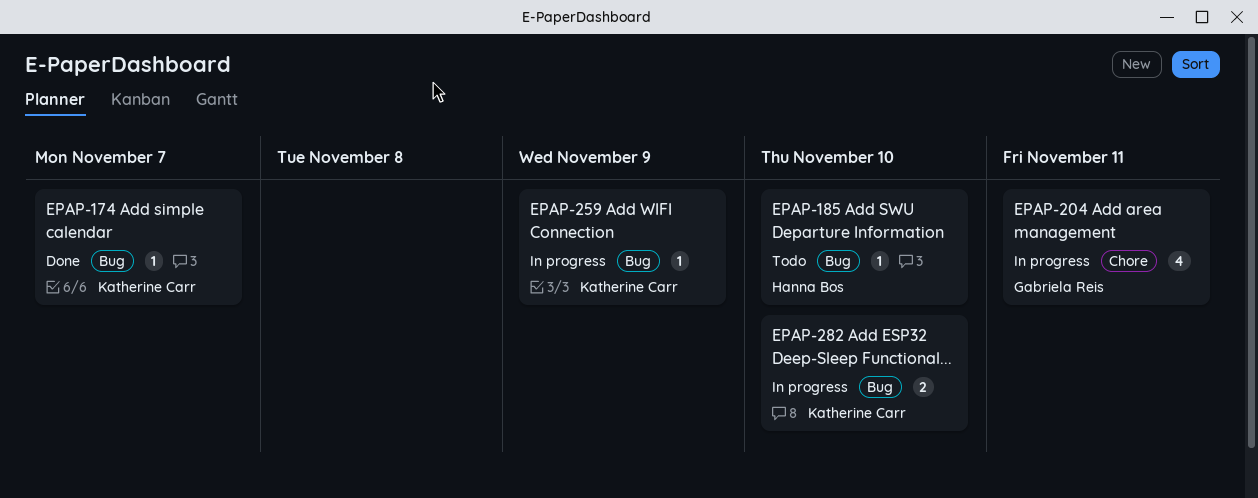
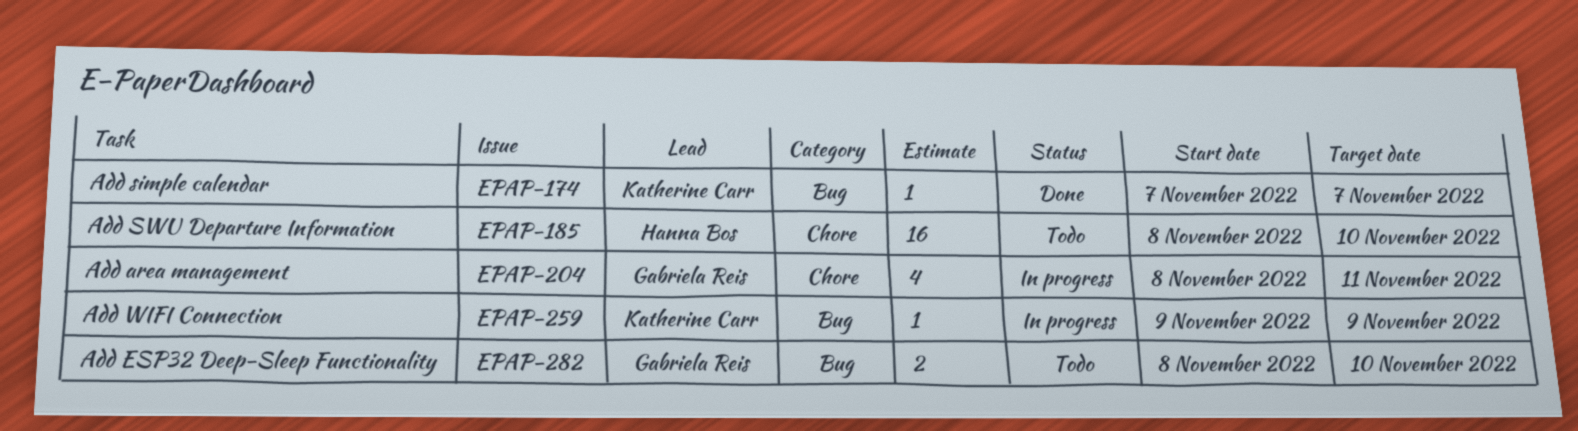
EPAP-185, label: Bug -> Chore
EPAP-185, estimate: 1 -> 16
EPAP-282, status: In progress -> Todo
EPAP-282, owner: Katherine Carr -> Gabriela Reis

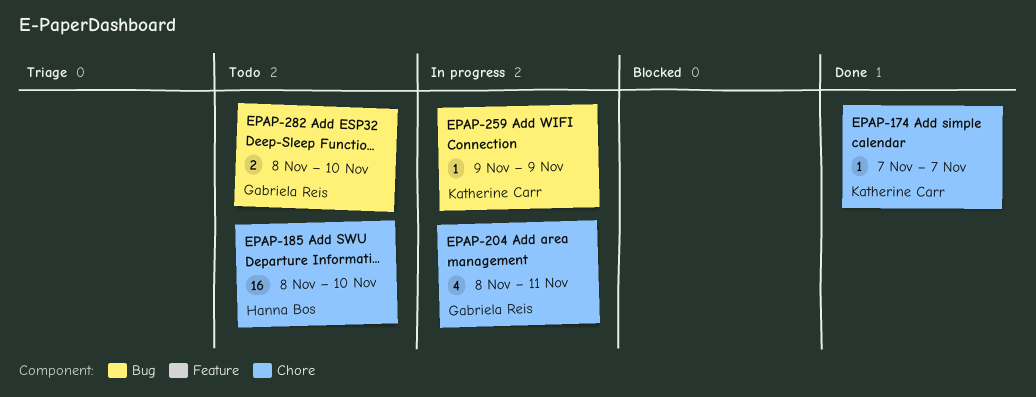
EPAP-174, label: Bug -> Chore

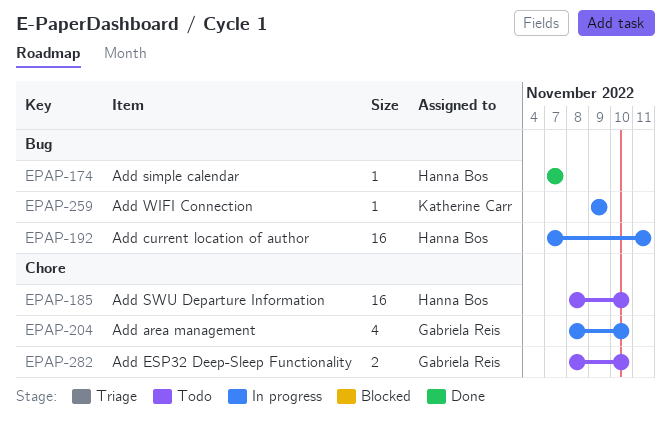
EPAP-174, owner: Katherine Carr -> Hanna Bos
EPAP-174, label: Chore -> Bug
EPAP-192: none -> present
EPAP-204, due: Nov 11 -> Nov 10
EPAP-282, label: Bug -> Chore

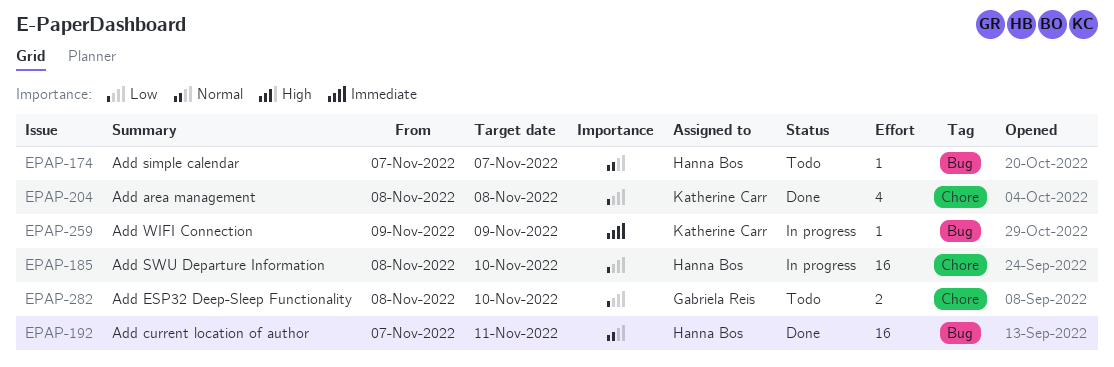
EPAP-174, status: Done -> Todo
EPAP-185, status: Todo -> In progress
EPAP-192, status: In progress -> Done
EPAP-204, status: In progress -> Done
EPAP-204, owner: Gabriela Reis -> Katherine Carr
EPAP-204, due: Nov 10 -> Nov 8

